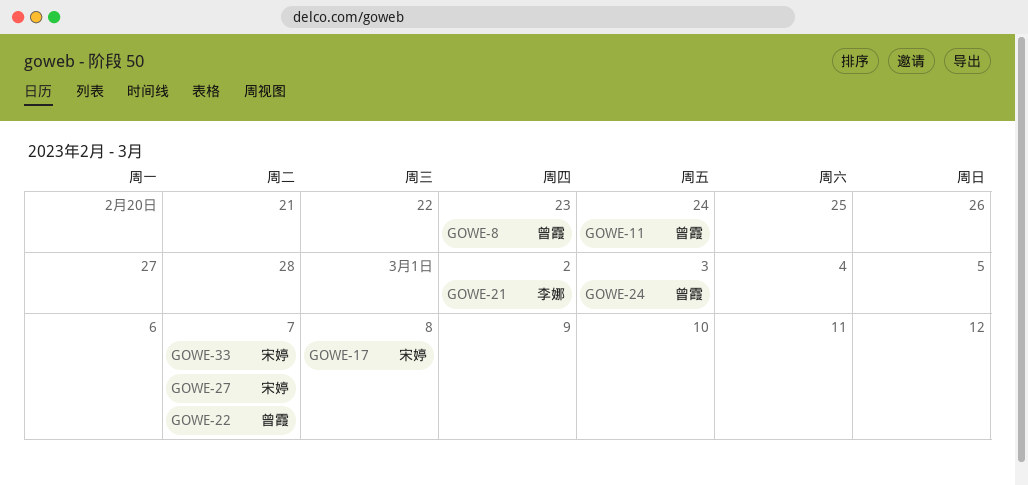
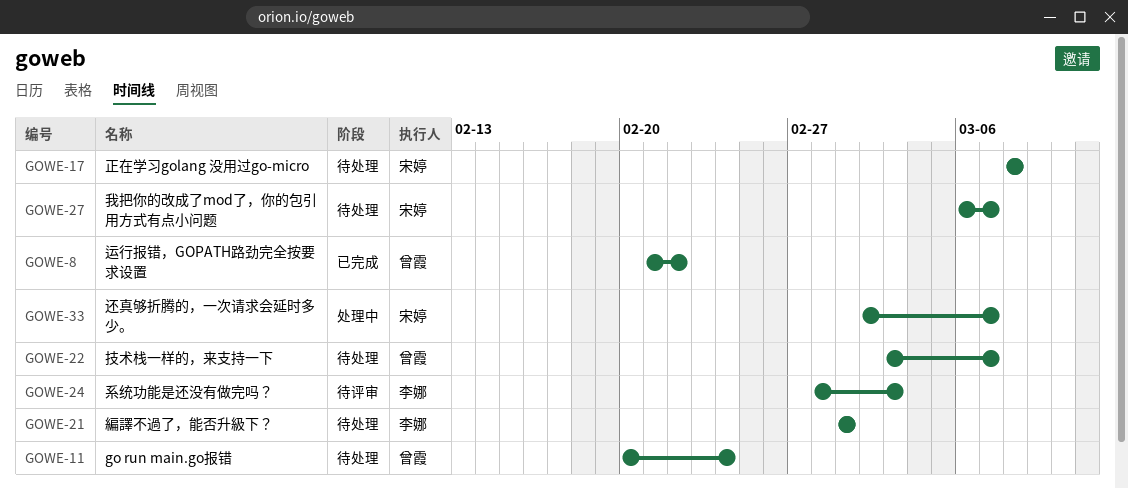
GOWE-8, due: Feb 23 -> Feb 22
GOWE-21, due: Mar 2 -> Mar 1
GOWE-24, owner: 曾霞 -> 李娜

